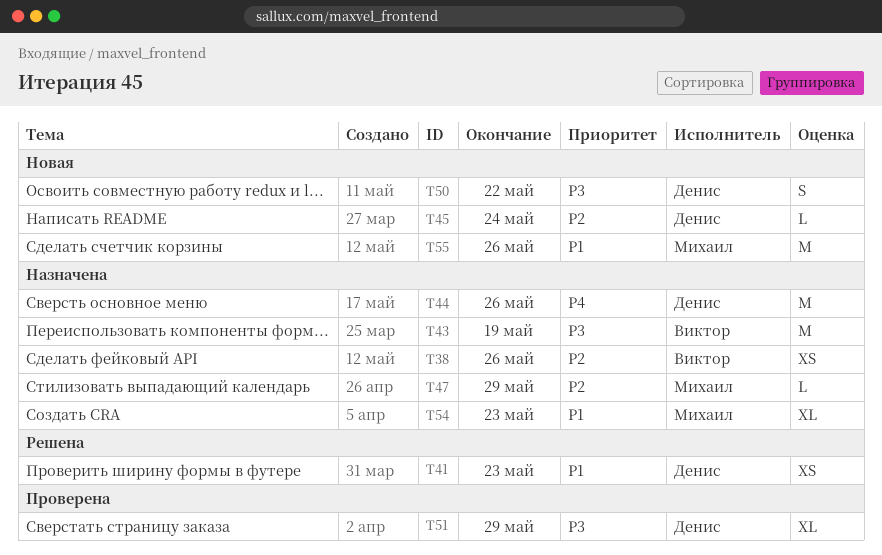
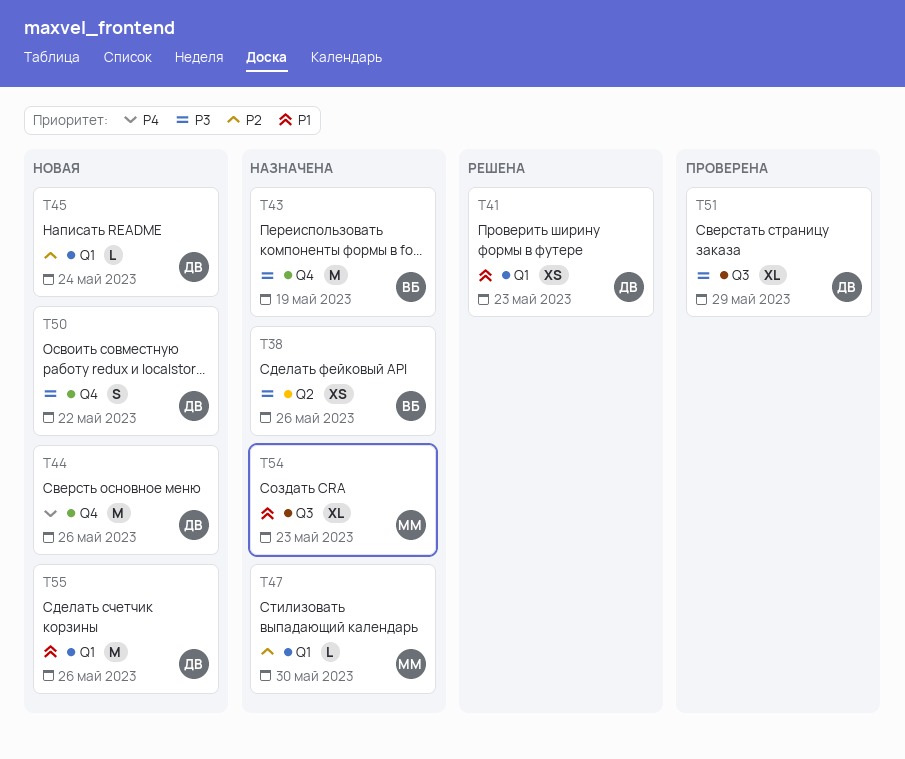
T38, priority: P2 -> P3
T44, status: Назначена -> Новая
T47, due: May 29 -> May 30
T55, owner: Михаил -> Денис

